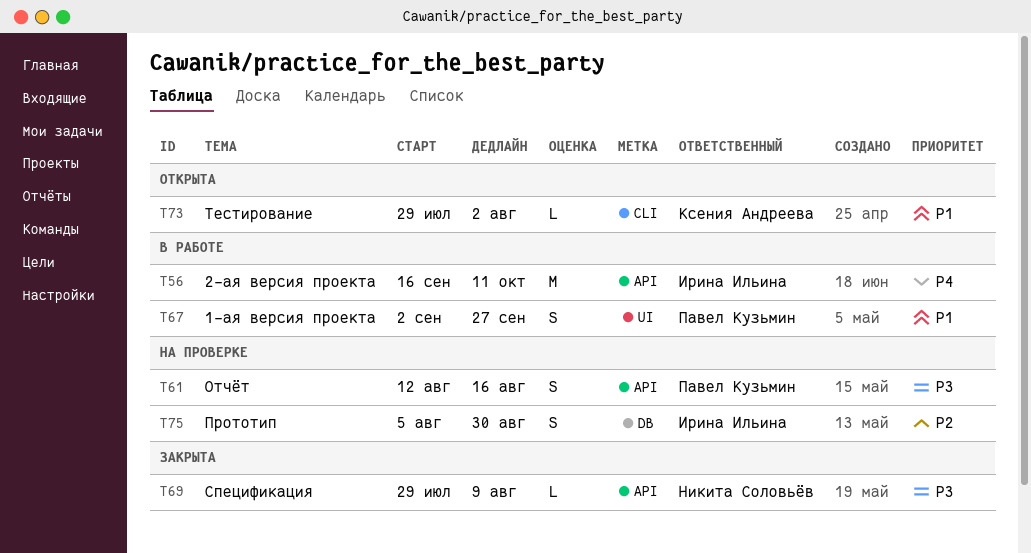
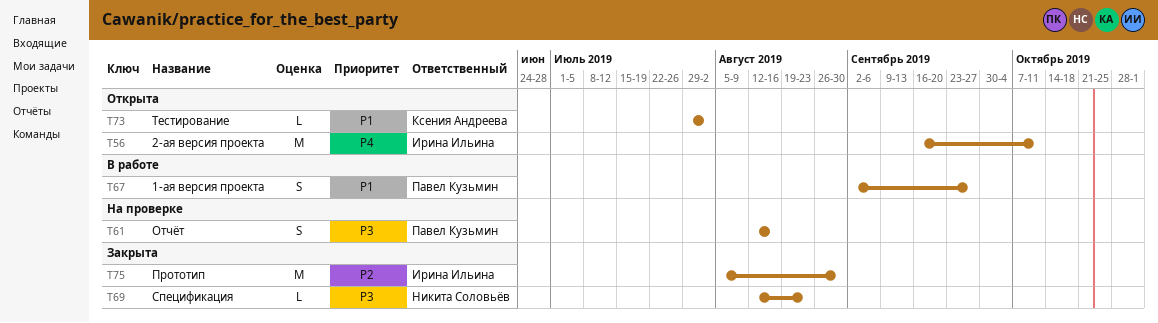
T56, status: В работе -> Открыта
T69, start: Jul 29 -> Aug 12
T69, due: Aug 9 -> Aug 23
T75, status: На проверке -> Закрыта
T75, estimate: S -> M

